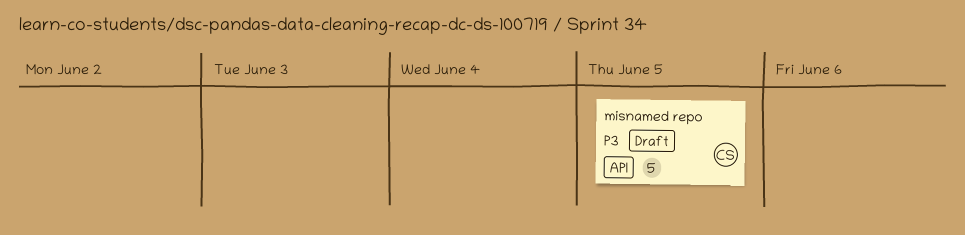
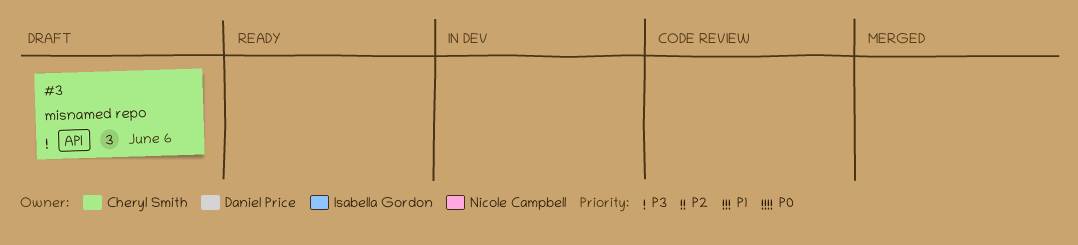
misnamed repo, estimate: 5 -> 3
misnamed repo, due: Jun 5 -> Jun 6

